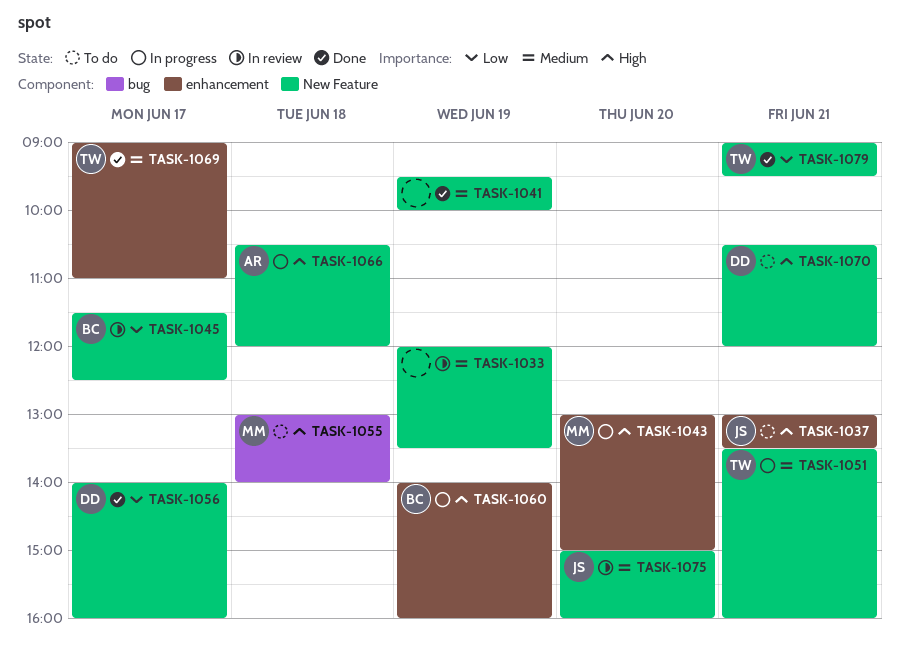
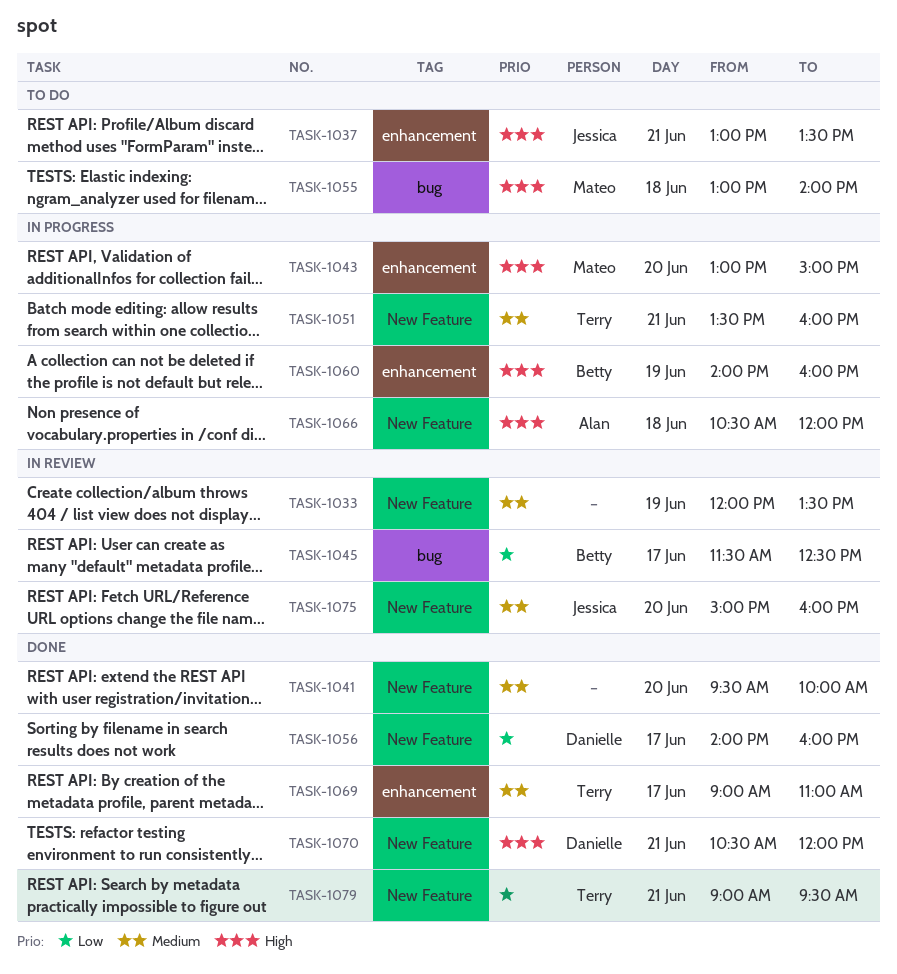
TASK-1041, day: Jun 19 -> Jun 20
TASK-1045, label: New Feature -> bug
TASK-1070, status: To do -> Done

